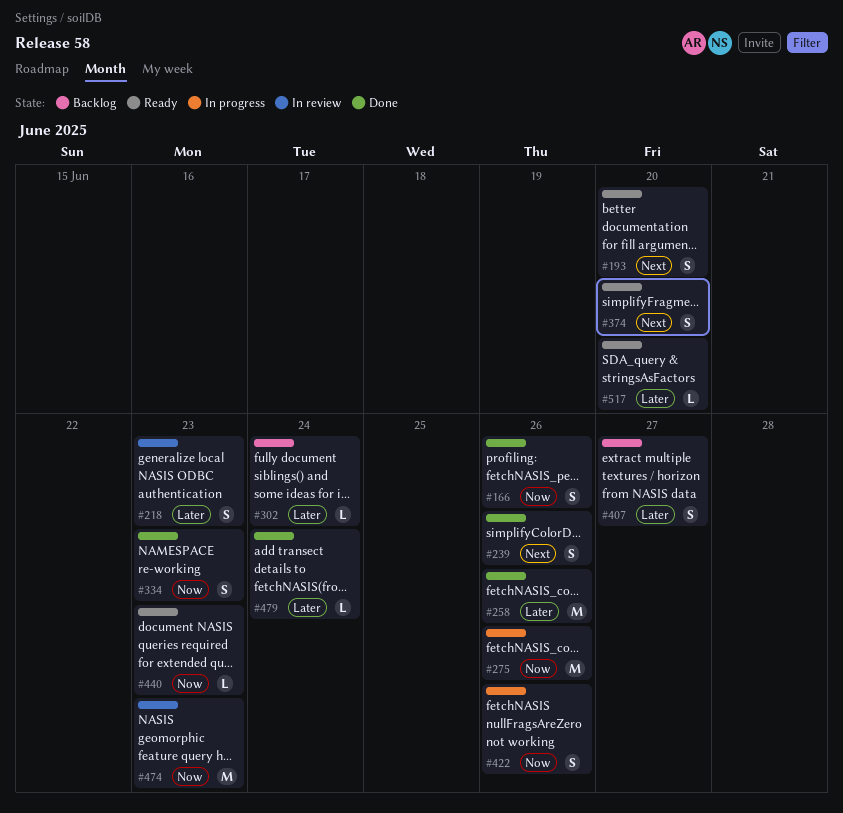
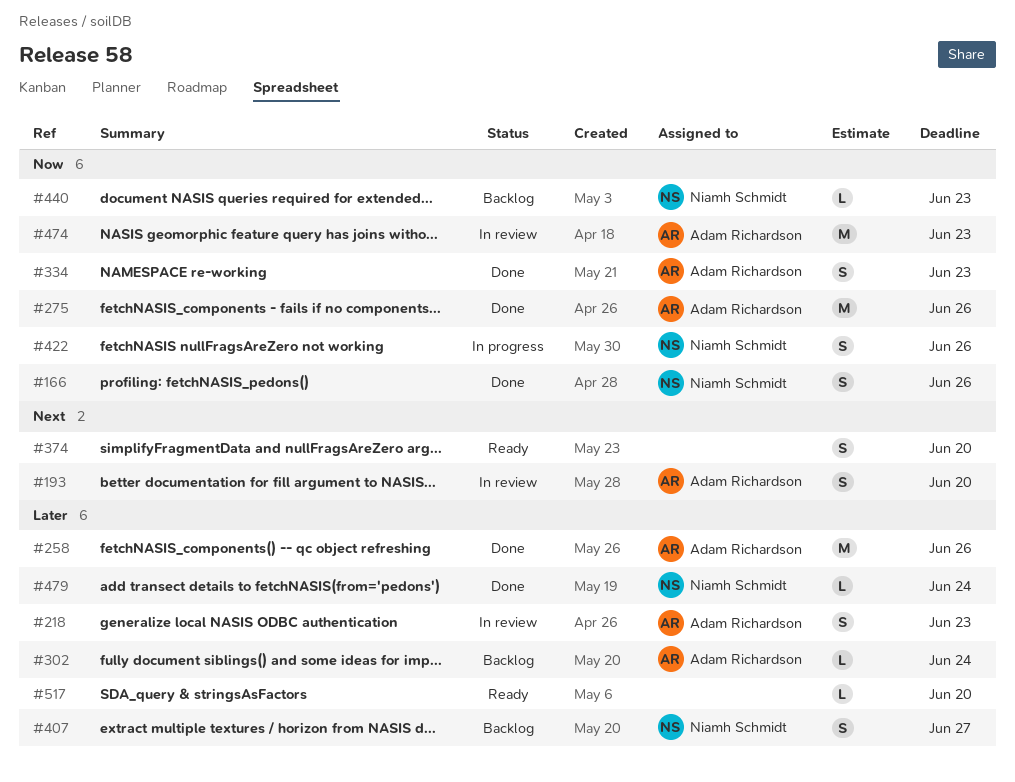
#193, status: Ready -> In review
#239: present -> none
#275, status: In progress -> Done
#440, status: Ready -> Backlog

